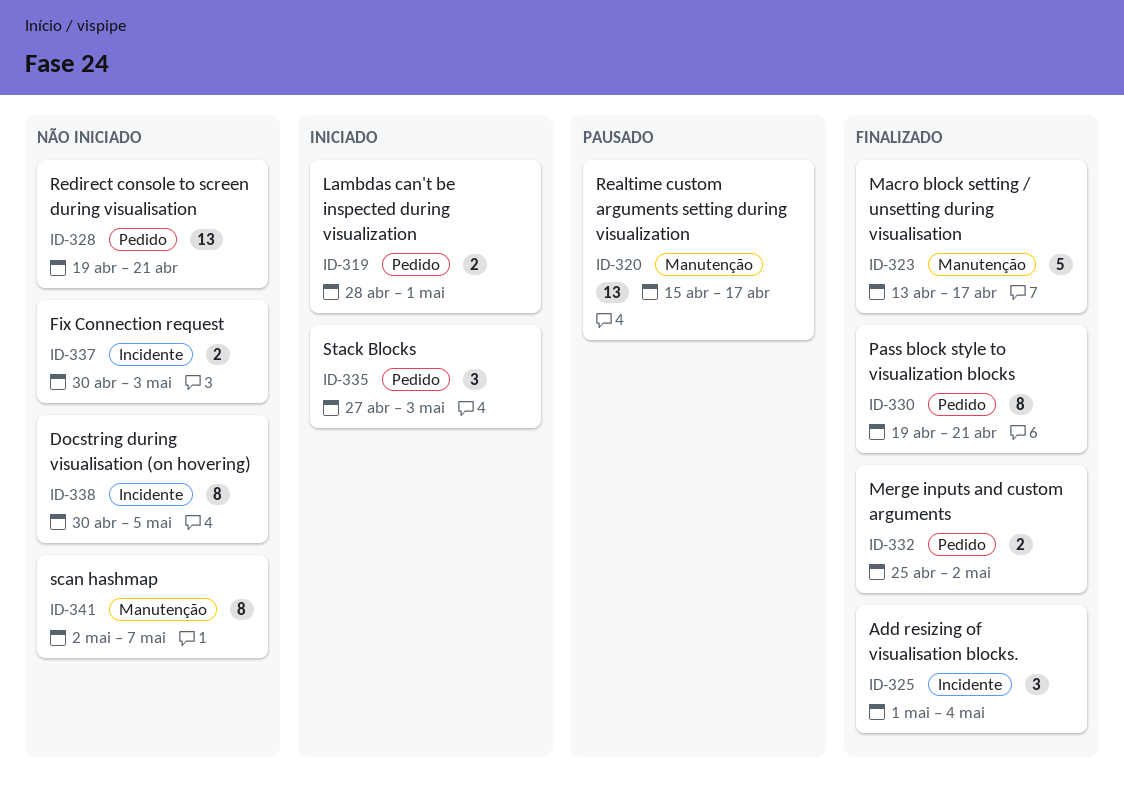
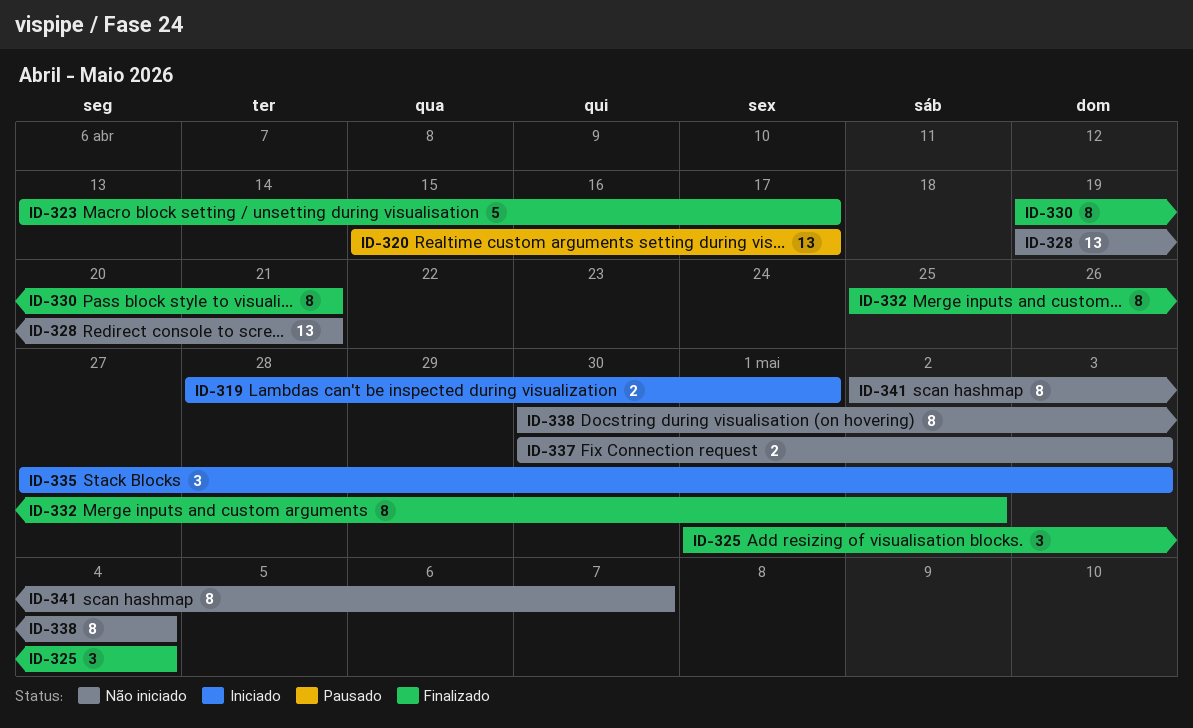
ID-332, estimate: 2 -> 8
ID-338, due: May 5 -> May 4

